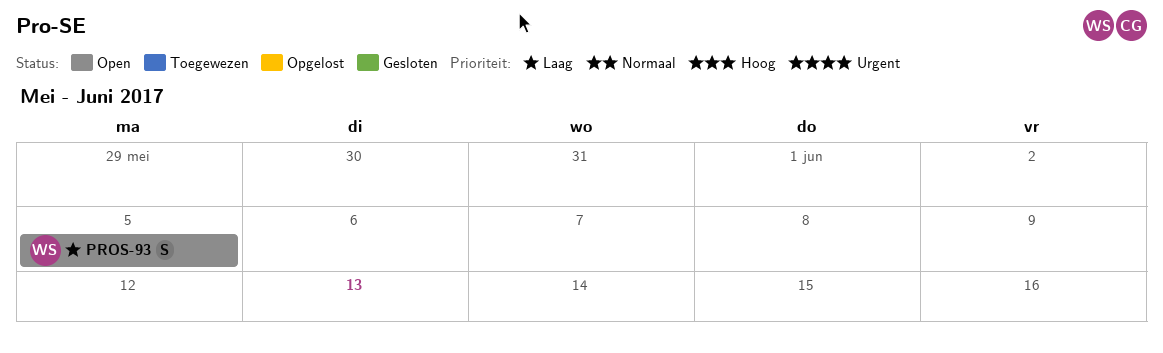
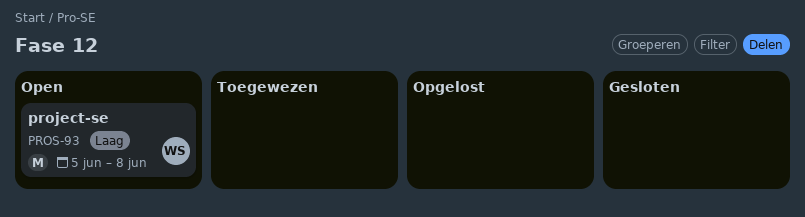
PROS-93, estimate: S -> M
PROS-93, due: Jun 5 -> Jun 8

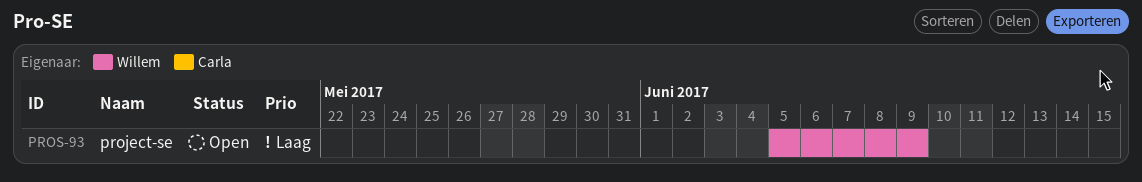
PROS-93, due: Jun 8 -> Jun 9

